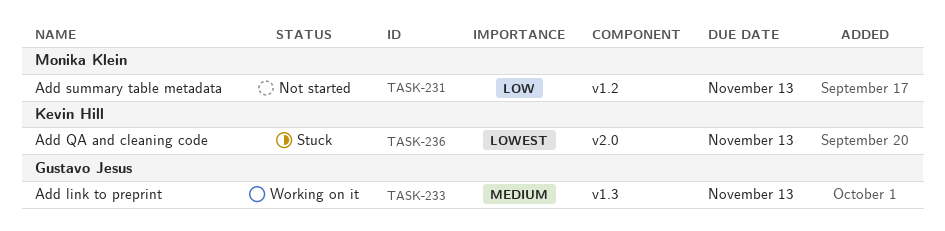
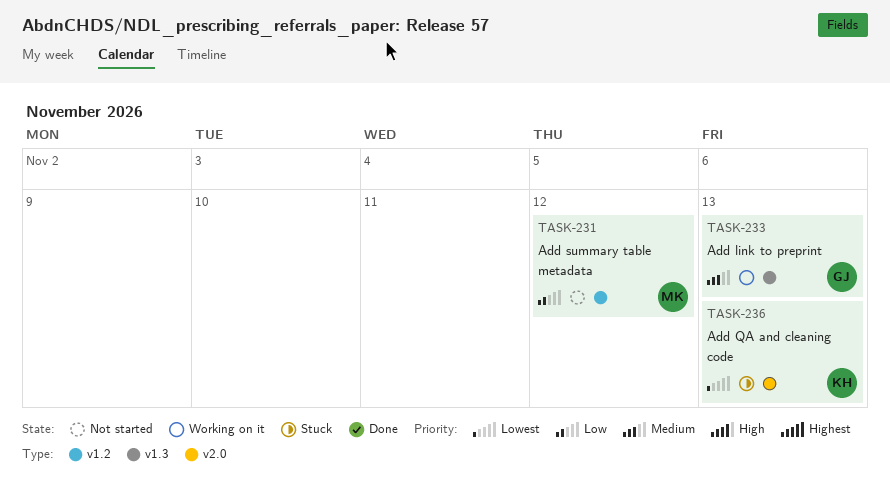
TASK-231, due: Nov 13 -> Nov 12

